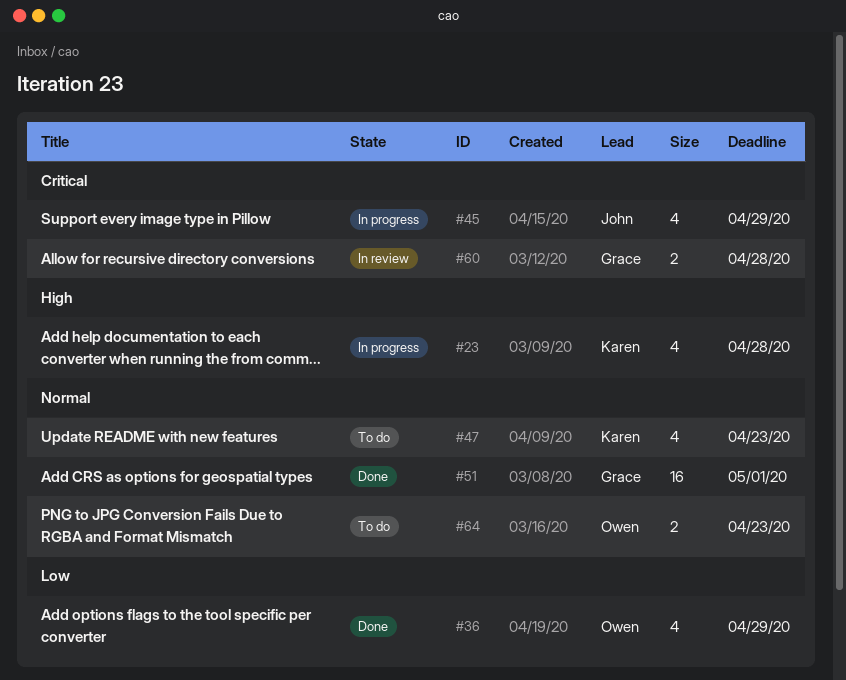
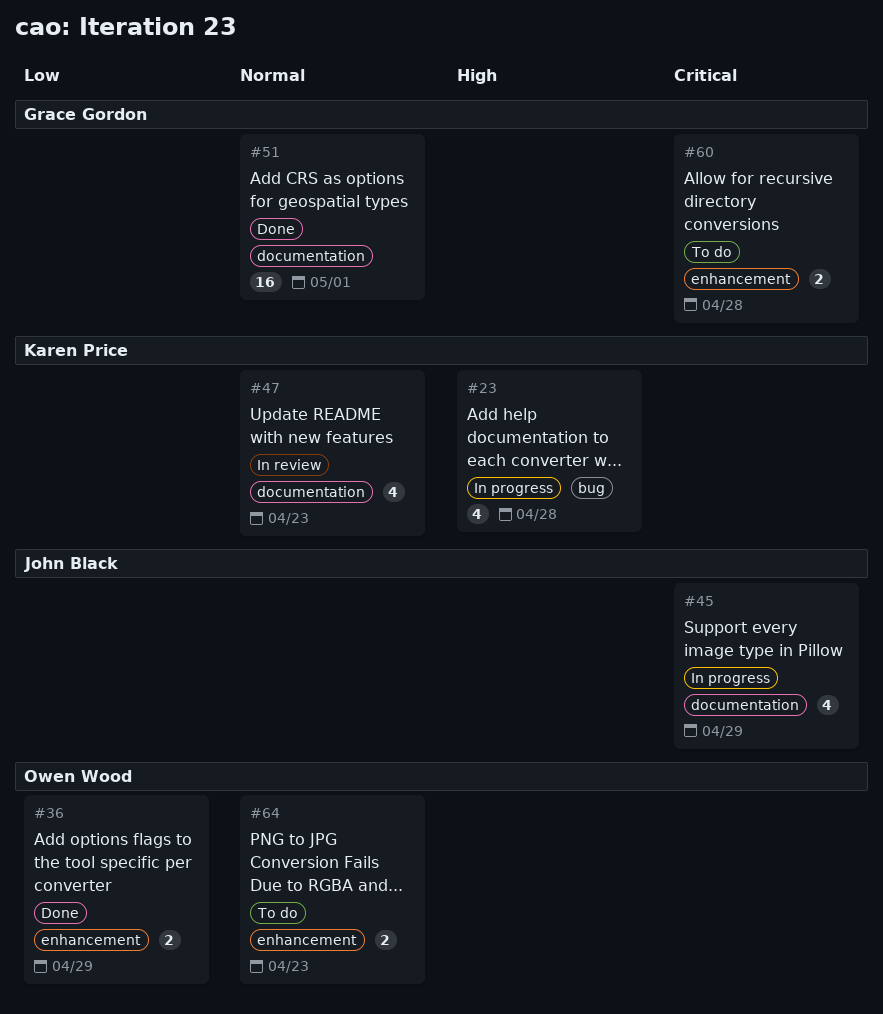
#36, estimate: 4 -> 2
#47, status: To do -> In review
#60, status: In review -> To do

